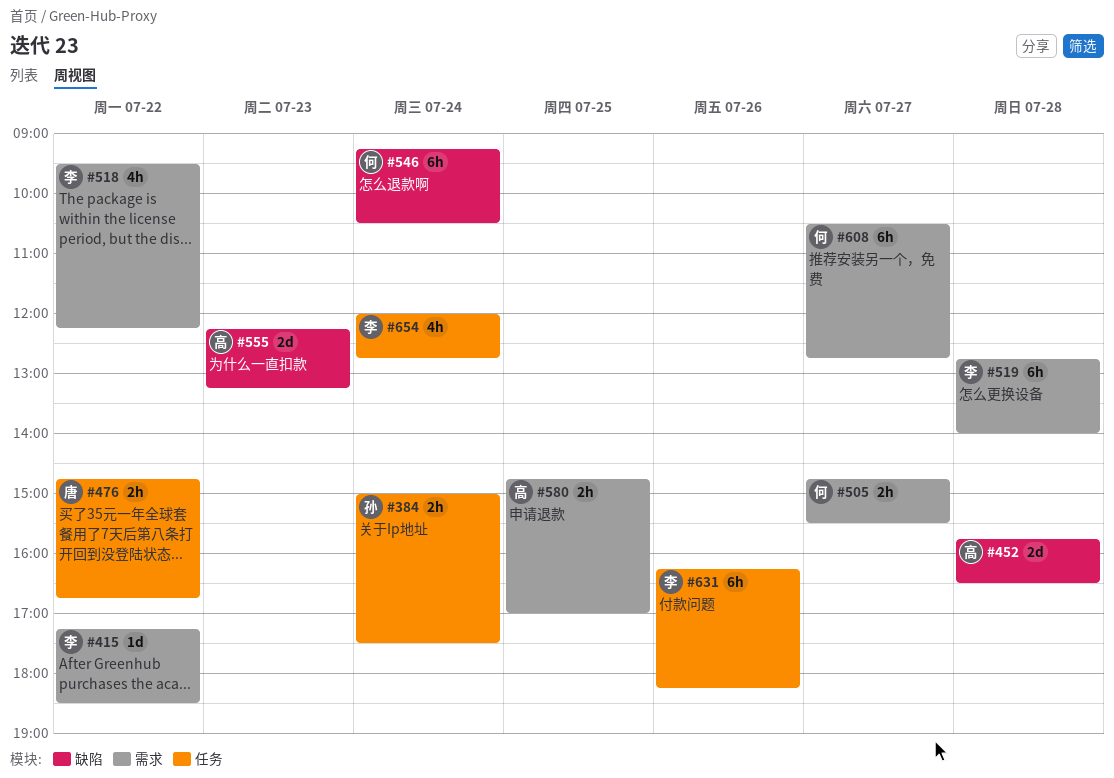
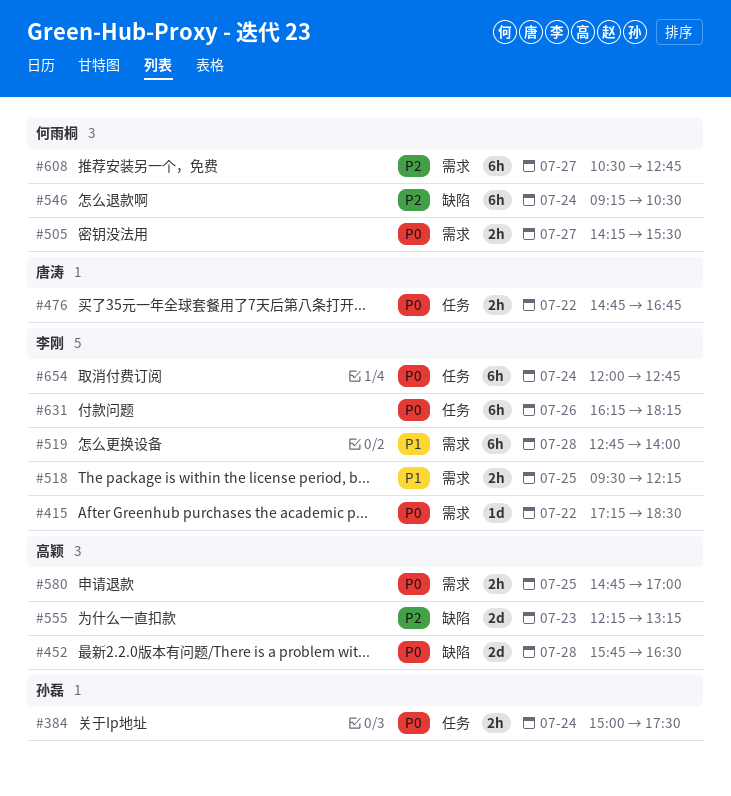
#505, begins: 14:45 -> 14:15
#518, estimate: 4h -> 2h
#518, day: Jul 22 -> Jul 25
#654, estimate: 4h -> 6h

